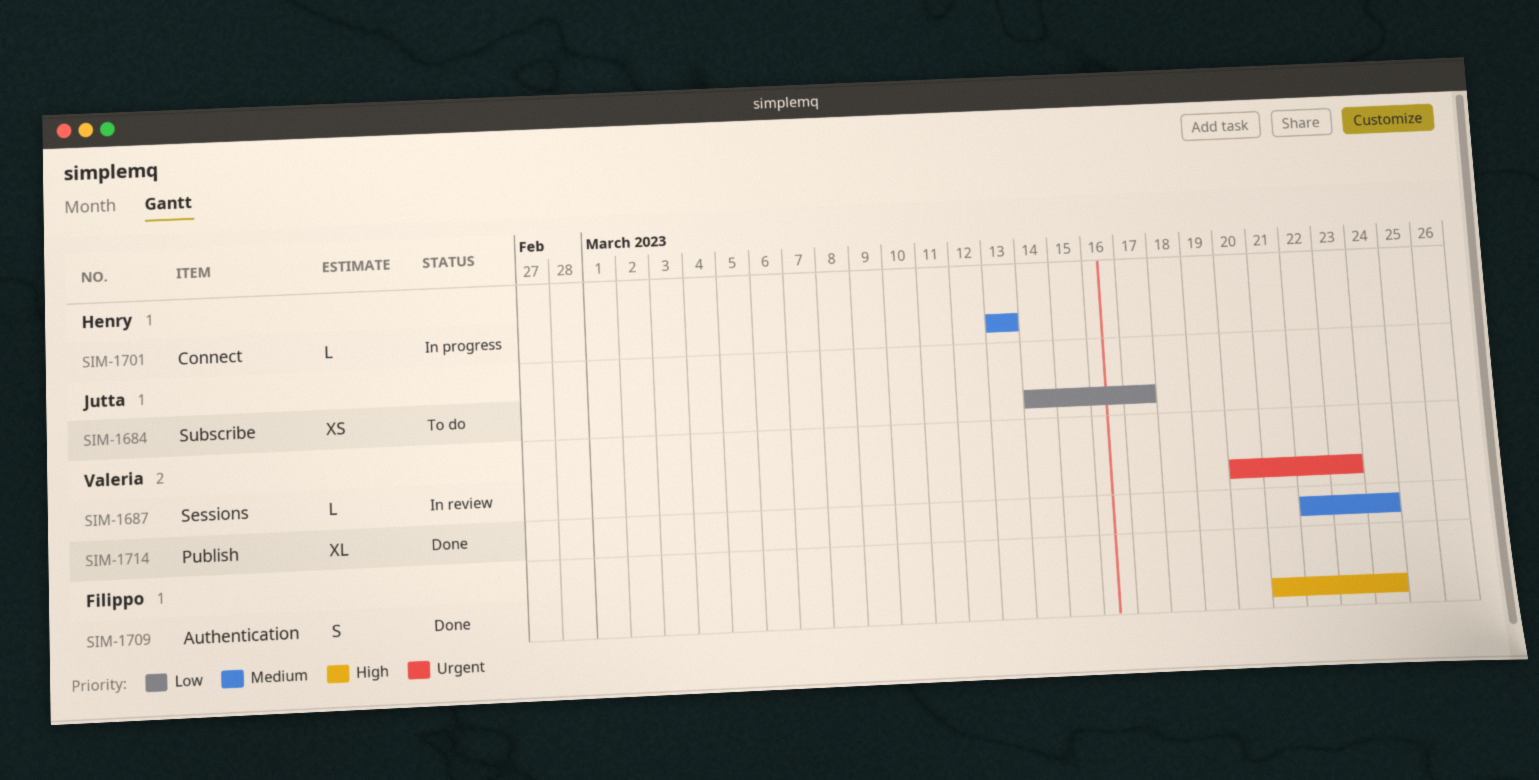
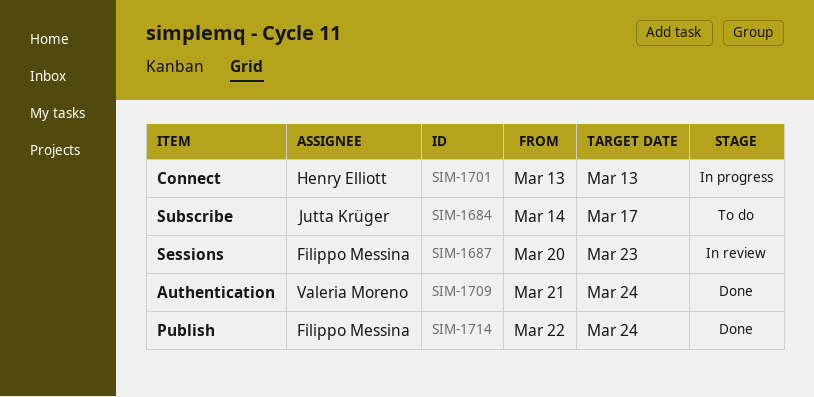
SIM-1687, owner: Valeria Moreno -> Filippo Messina
SIM-1709, owner: Filippo Messina -> Valeria Moreno
SIM-1714, owner: Valeria Moreno -> Filippo Messina

